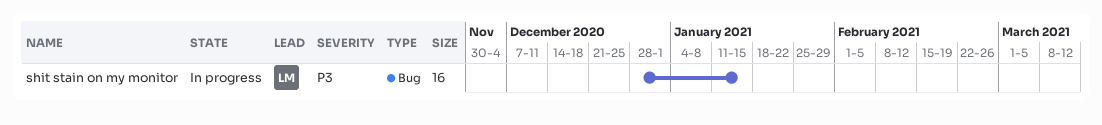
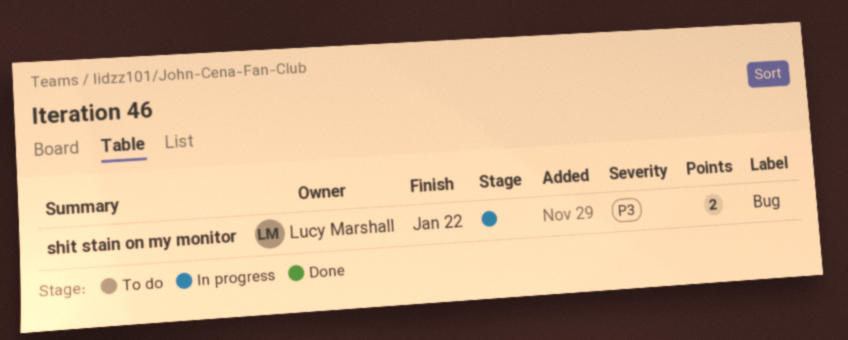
shit stain on my monitor, estimate: 16 -> 2
shit stain on my monitor, due: Jan 15 -> Jan 22

